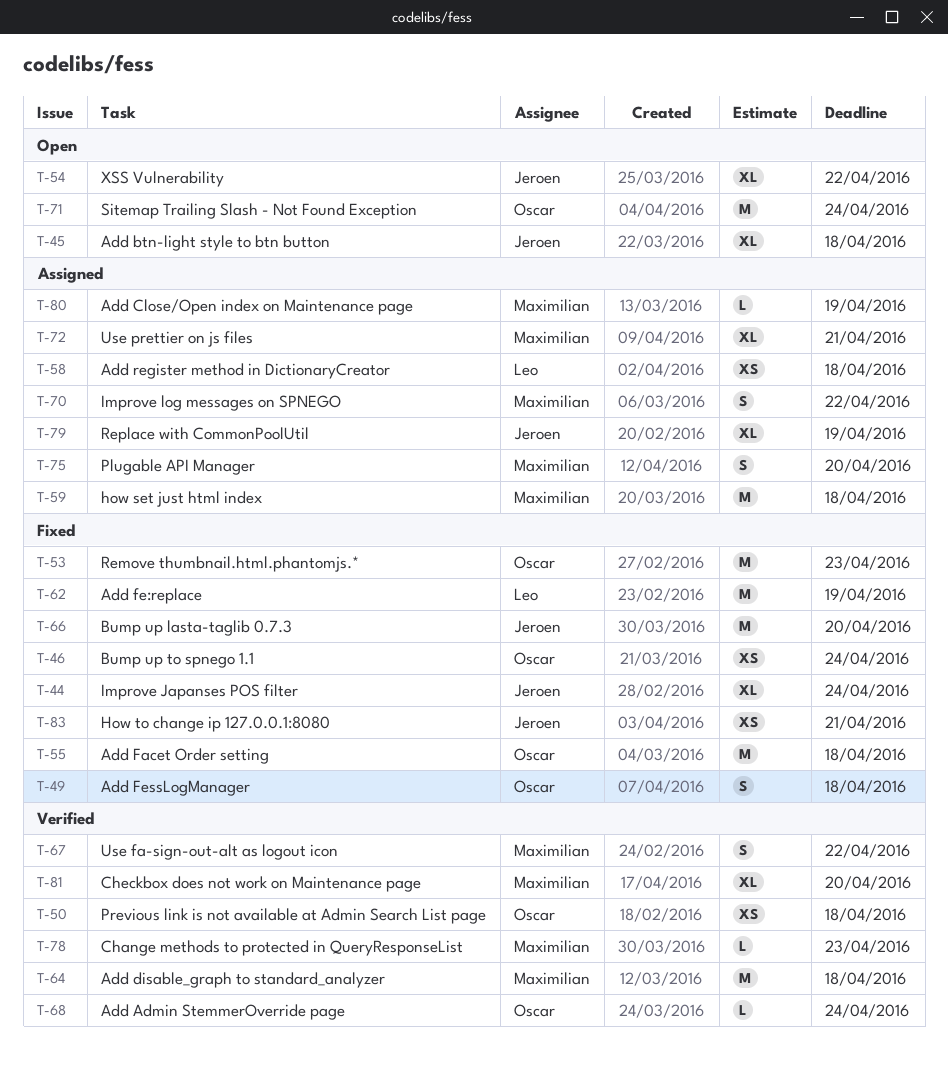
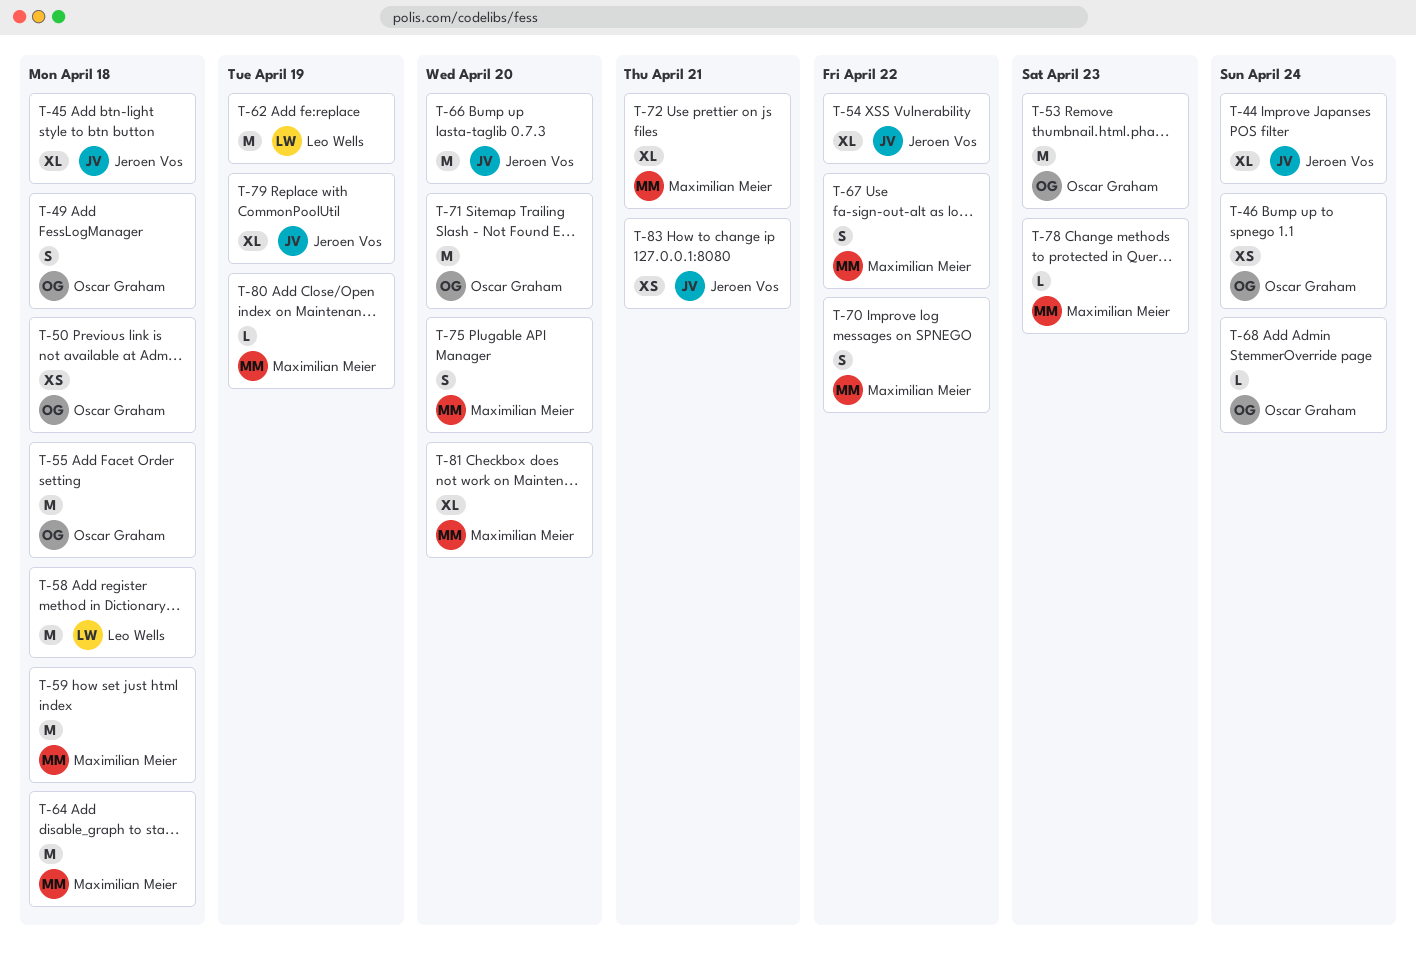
T-58, estimate: XS -> M
T-71, due: Apr 24 -> Apr 20

